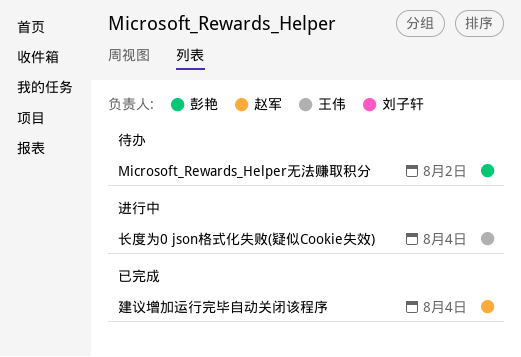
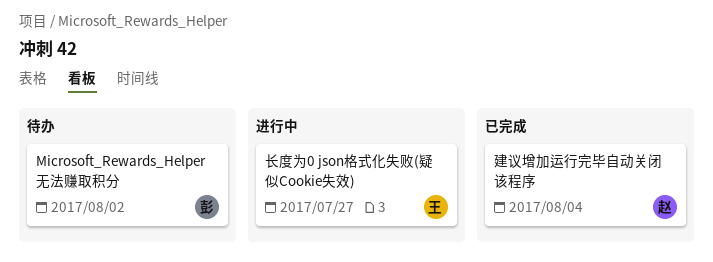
长度为0 json格式化失败(疑似Cookie失效), due: Aug 4 -> Jul 27

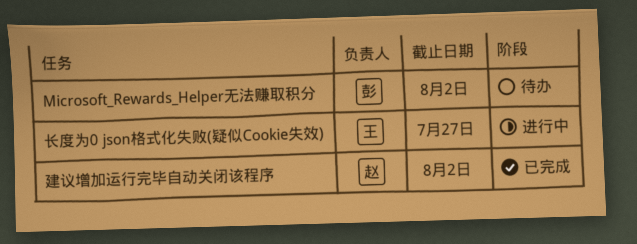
建议增加运行完毕自动关闭该程序, due: Aug 4 -> Aug 2

